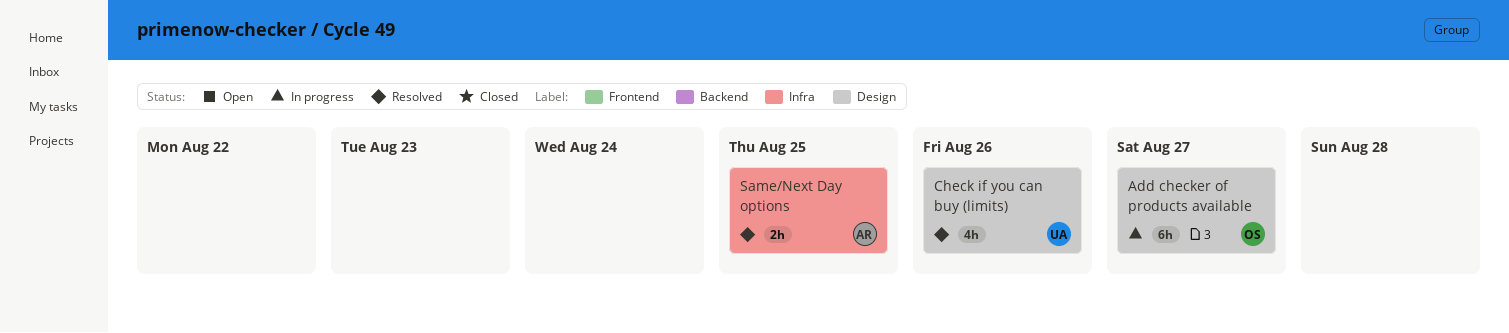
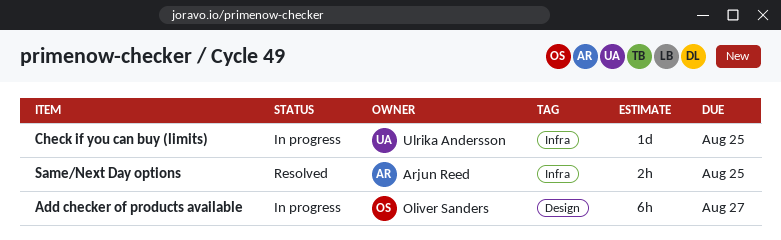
Check if you can buy (limits), status: Resolved -> In progress
Check if you can buy (limits), label: Design -> Infra
Check if you can buy (limits), estimate: 4h -> 1d
Check if you can buy (limits), due: Aug 26 -> Aug 25

